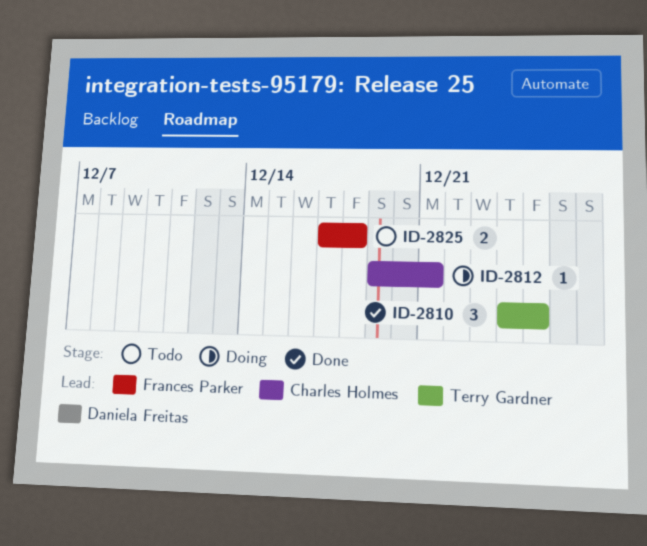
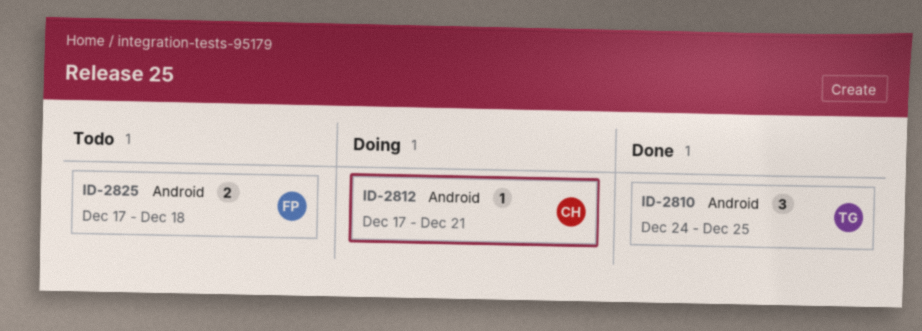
ID-2812, start: Dec 19 -> Dec 17

